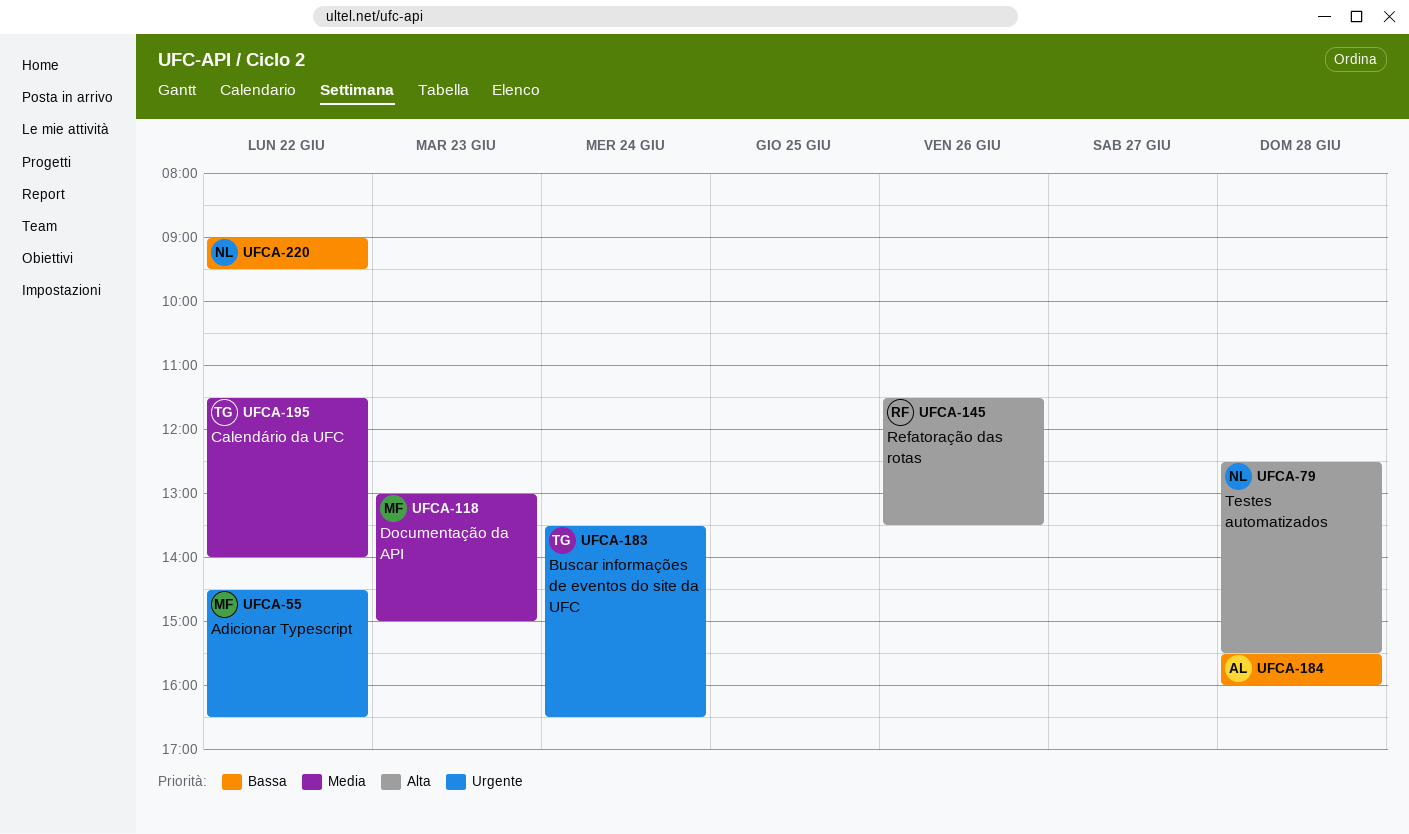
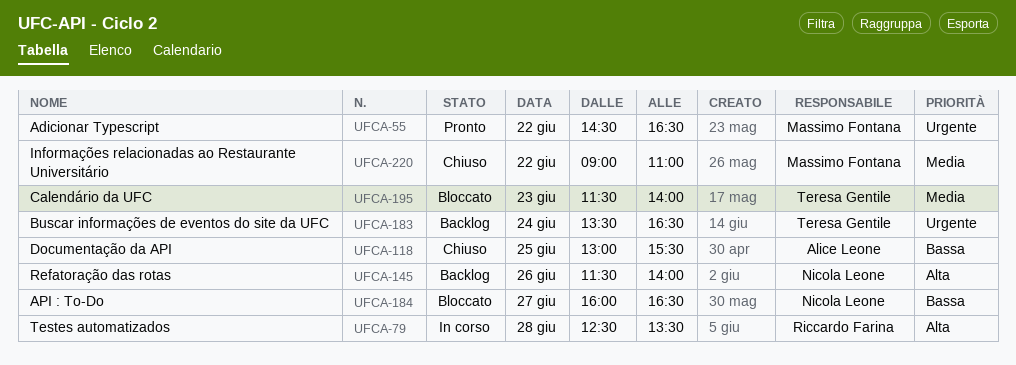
UFCA-79, owner: Nicola Leone -> Riccardo Farina
UFCA-79, ends: 15:30 -> 13:30
UFCA-118, owner: Massimo Fontana -> Alice Leone
UFCA-118, priority: Media -> Bassa
UFCA-118, day: Jun 23 -> Jun 25
UFCA-118, ends: 15:00 -> 15:30
UFCA-145, owner: Riccardo Farina -> Nicola Leone
UFCA-145, ends: 13:30 -> 14:00
UFCA-184, owner: Alice Leone -> Nicola Leone
UFCA-184, day: Jun 28 -> Jun 27
UFCA-184, begins: 15:30 -> 16:00
UFCA-184, ends: 16:00 -> 16:30
UFCA-195, day: Jun 22 -> Jun 23
UFCA-220, owner: Nicola Leone -> Massimo Fontana
UFCA-220, priority: Bassa -> Media
UFCA-220, ends: 09:30 -> 11:00

